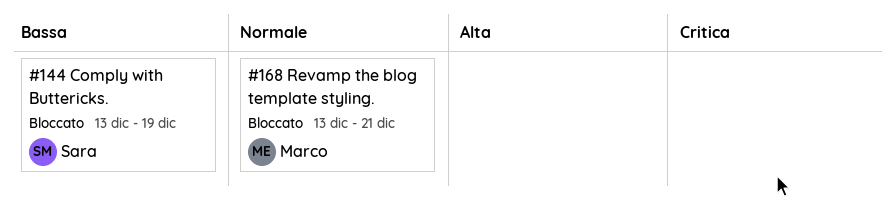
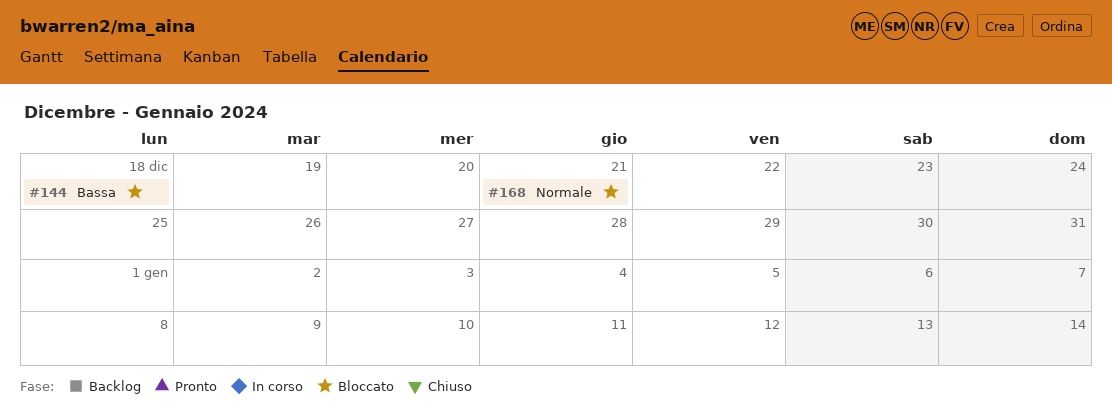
#144, due: Dec 19 -> Dec 18

